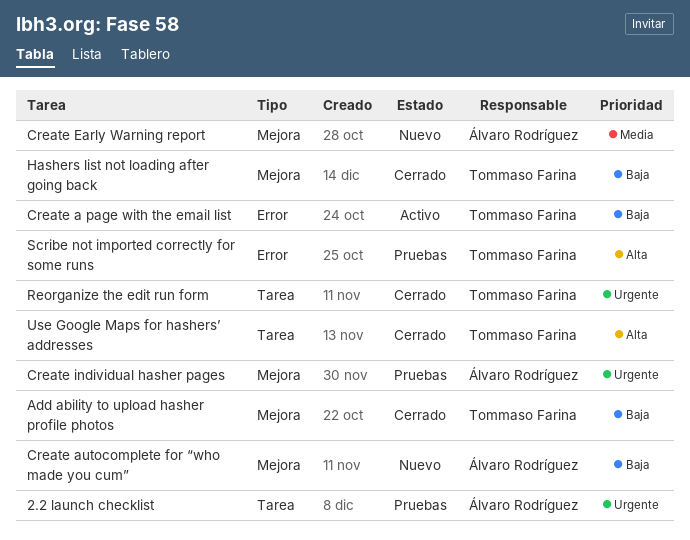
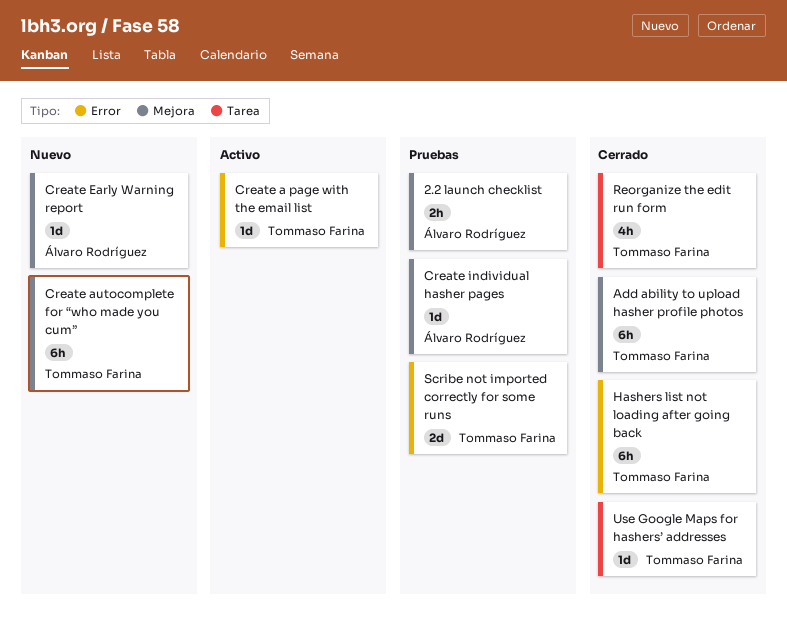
2.2 launch checklist, label: Tarea -> Mejora
Create autocomplete for “who made you cum”, owner: Álvaro Rodríguez -> Tommaso Farina
Hashers list not loading after going back, label: Mejora -> Error

